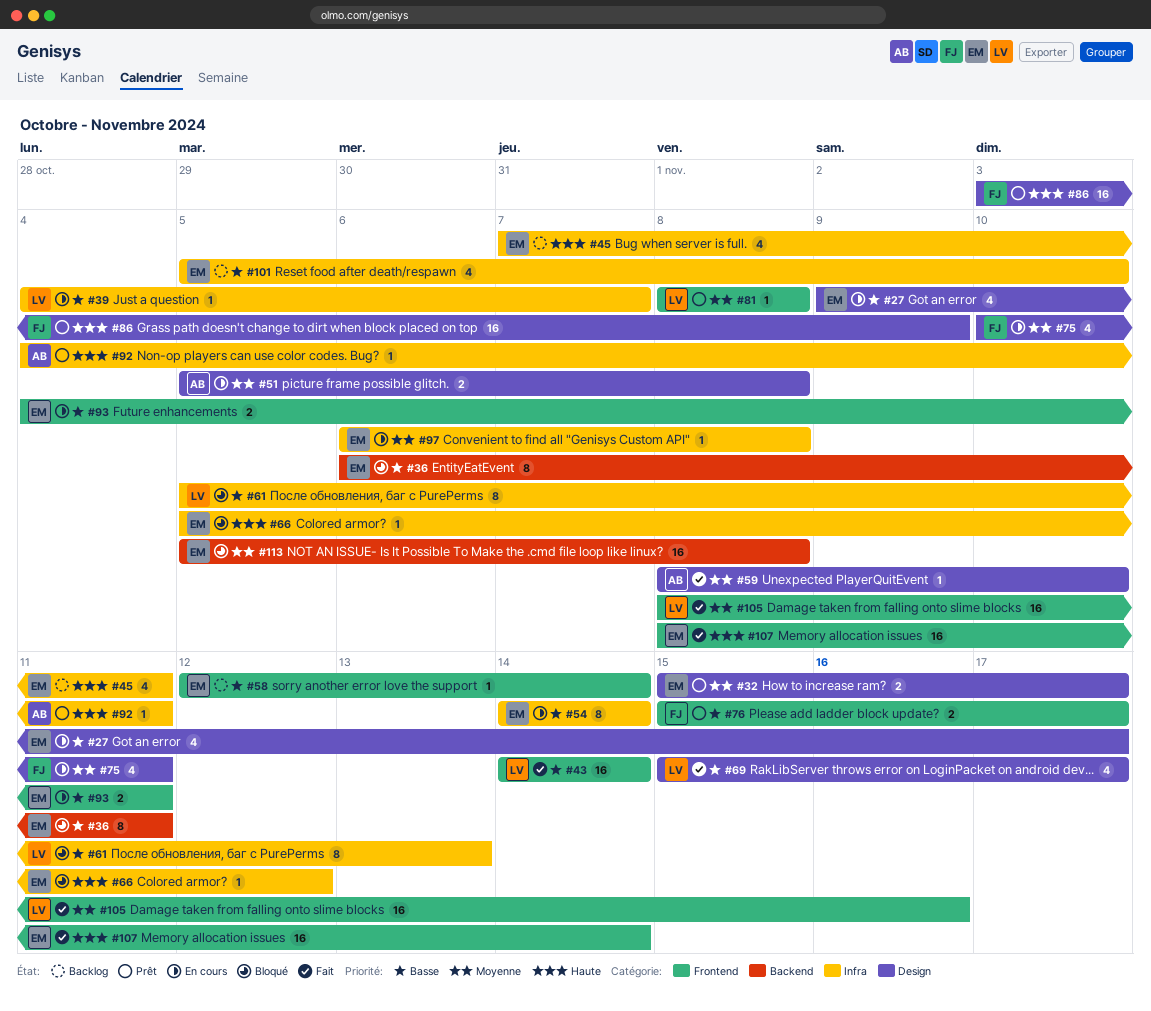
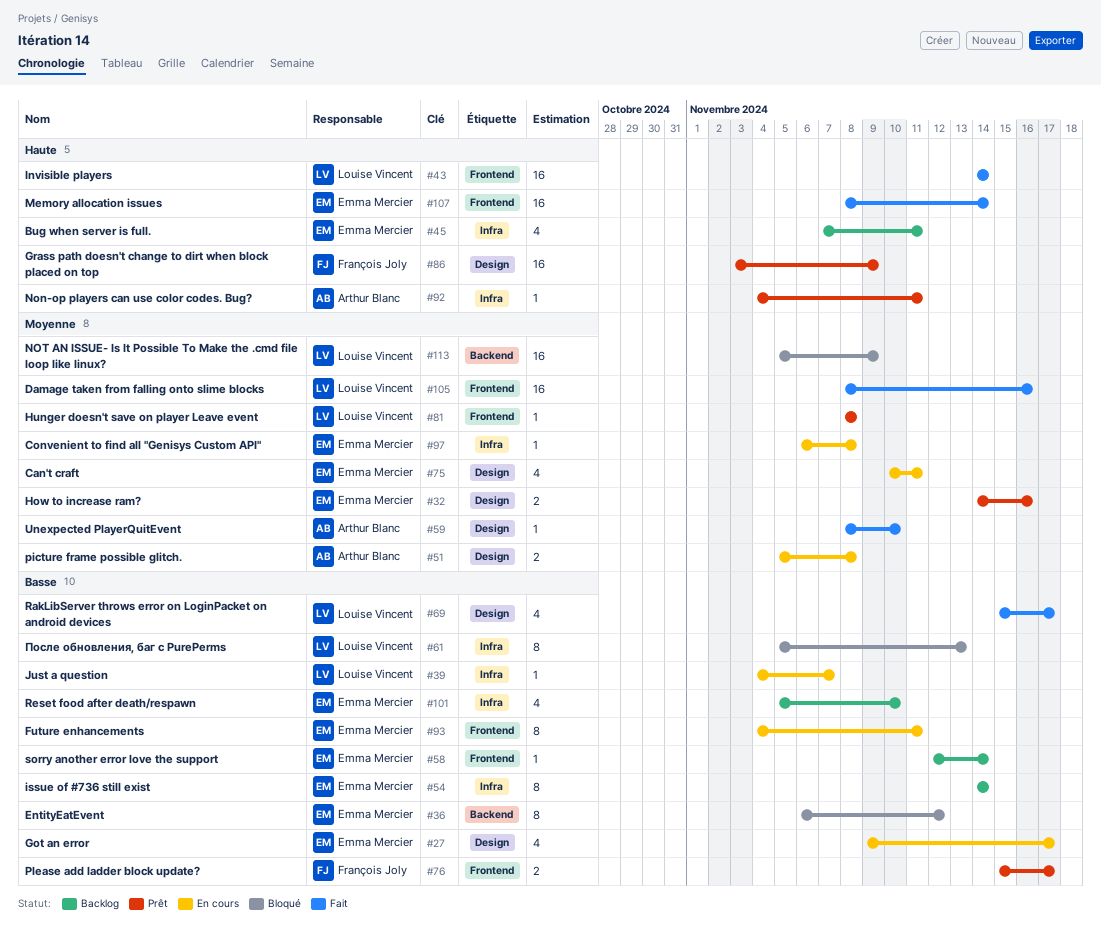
#32, start: Nov 15 -> Nov 14
#32, due: Nov 17 -> Nov 16
#36, due: Nov 11 -> Nov 12
#43, priority: Basse -> Haute
#54, status: En cours -> Backlog
#66: present -> none
#75, owner: François Joly -> Emma Mercier
#93, estimate: 2 -> 8
#113, owner: Emma Mercier -> Louise Vincent
#113, due: Nov 8 -> Nov 9

